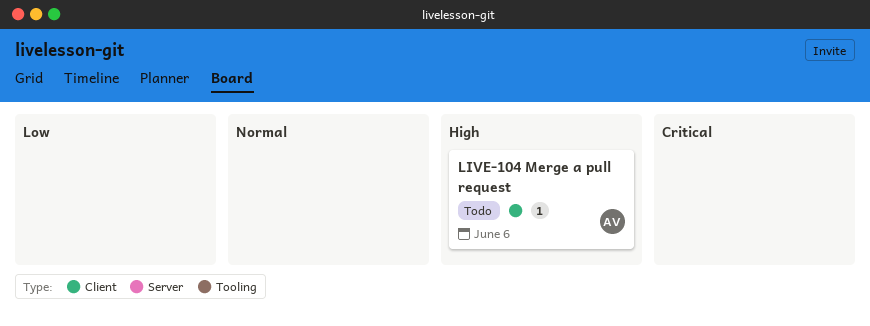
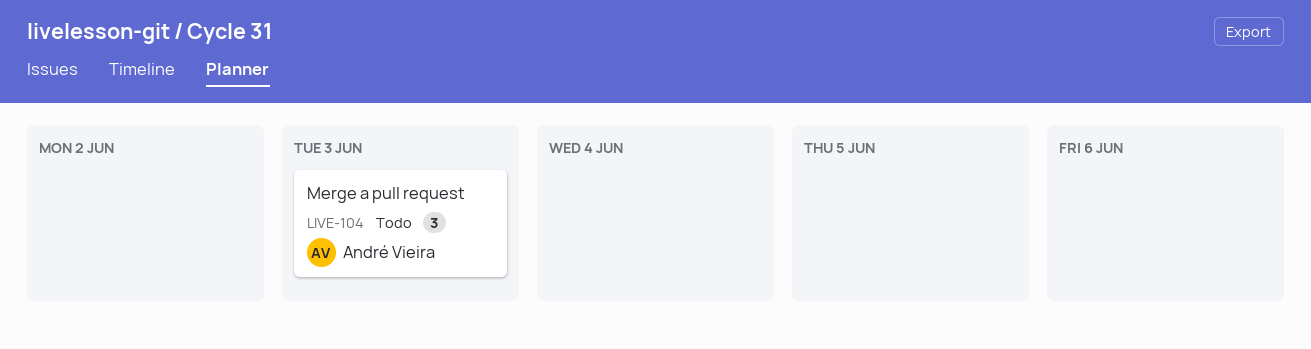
LIVE-104, estimate: 1 -> 3
LIVE-104, due: Jun 6 -> Jun 3

